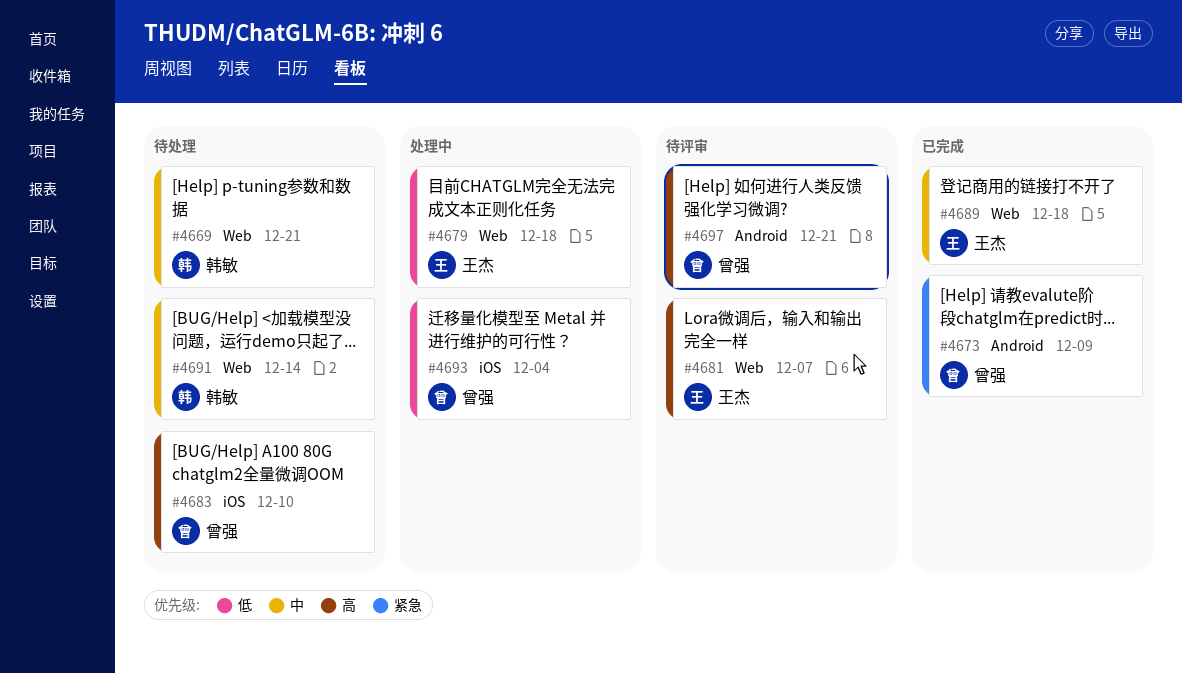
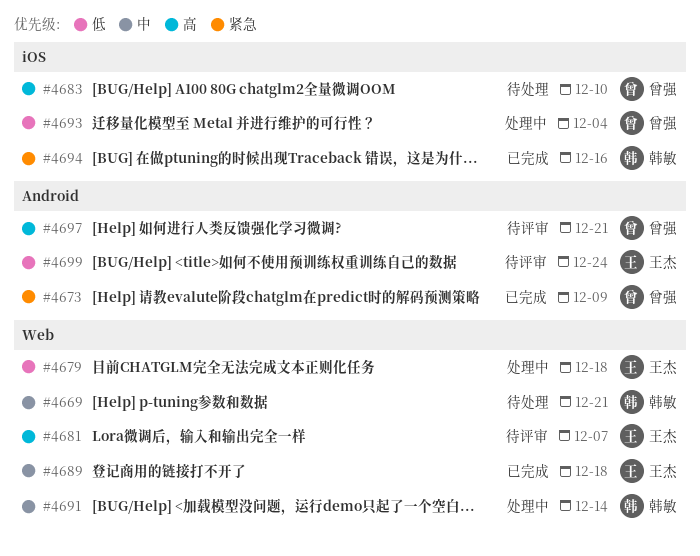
#4691, status: 待处理 -> 处理中
#4694: none -> present
#4699: none -> present

